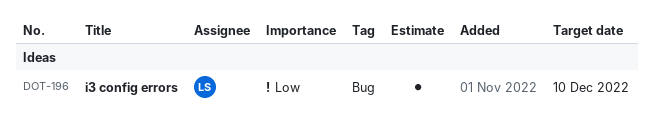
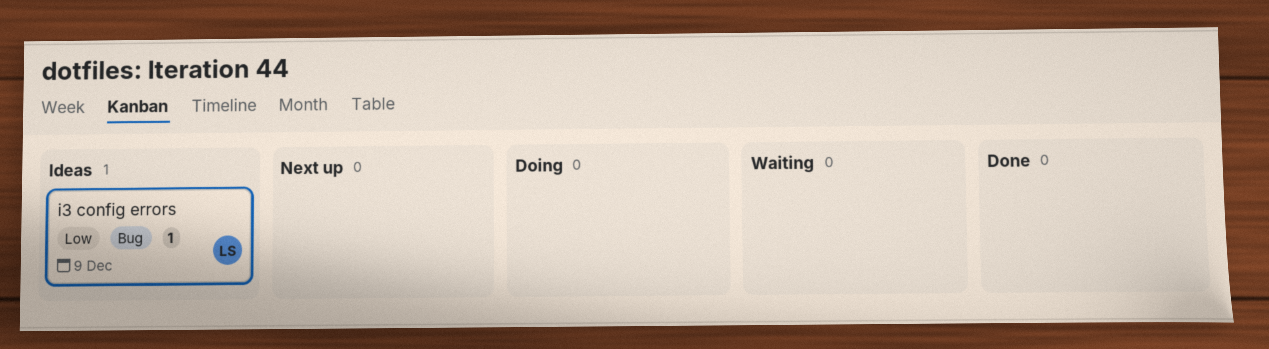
i3 config errors, due: Dec 10 -> Dec 9

